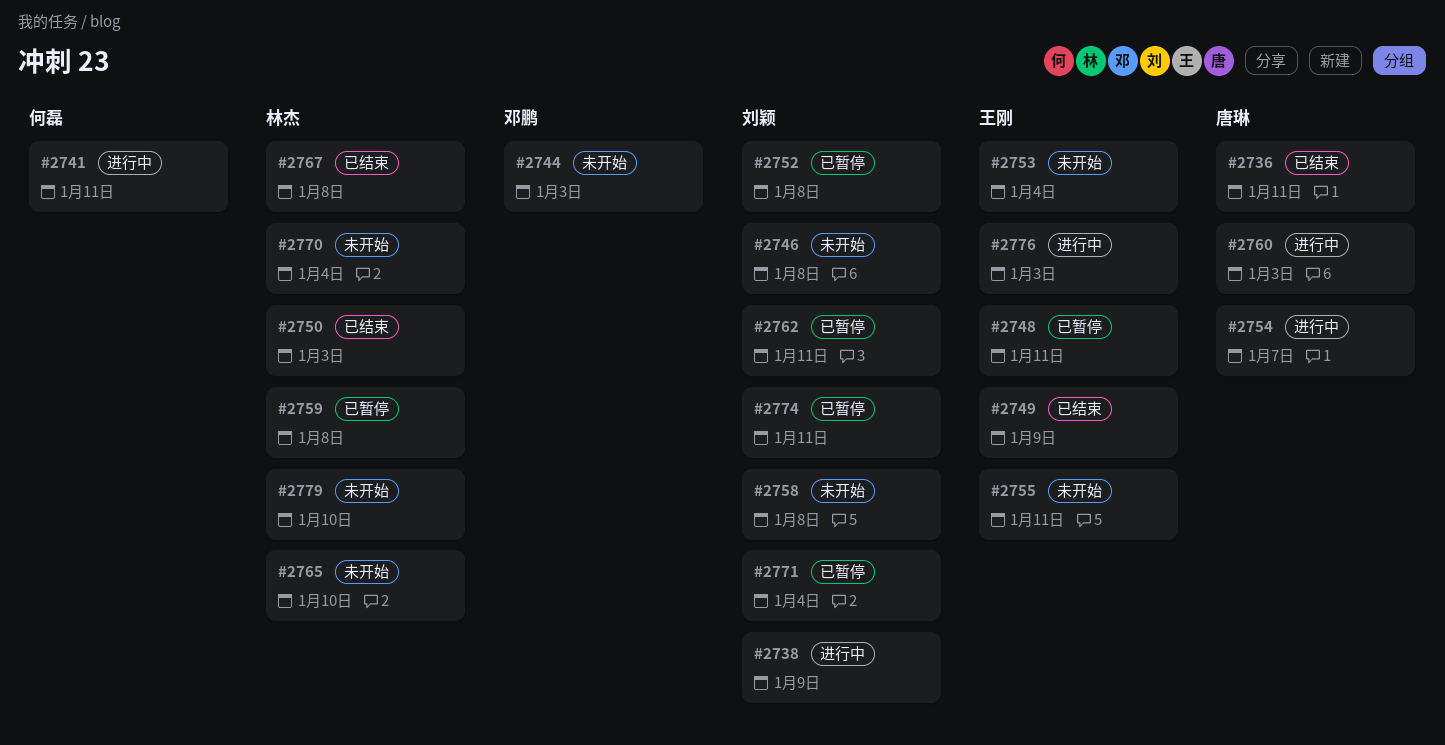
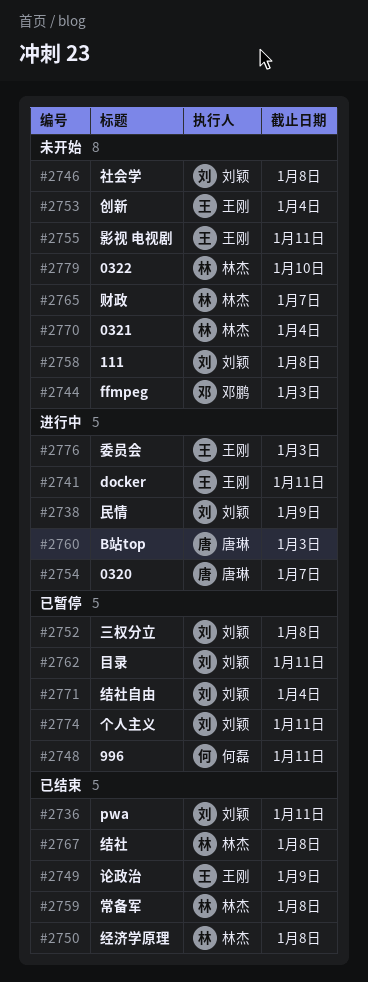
#2736, owner: 唐琳 -> 刘颖
#2741, owner: 何磊 -> 王刚
#2748, owner: 王刚 -> 何磊
#2750, due: Jan 3 -> Jan 8
#2759, status: 已暂停 -> 已结束
#2765, due: Jan 10 -> Jan 7

